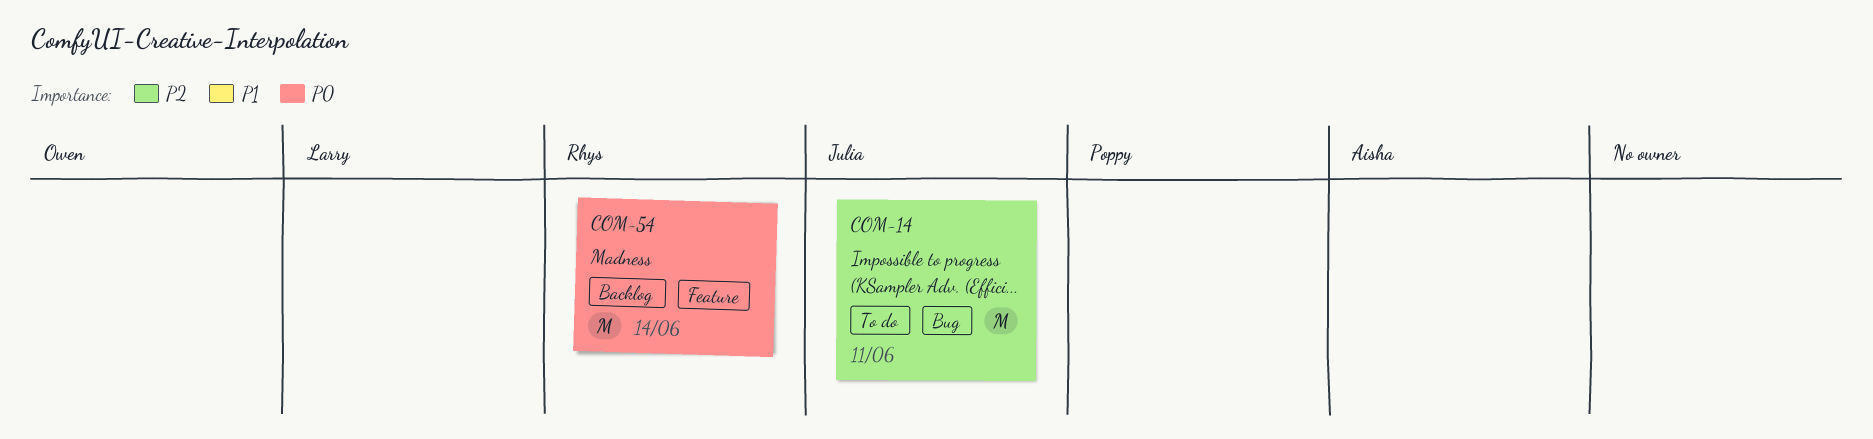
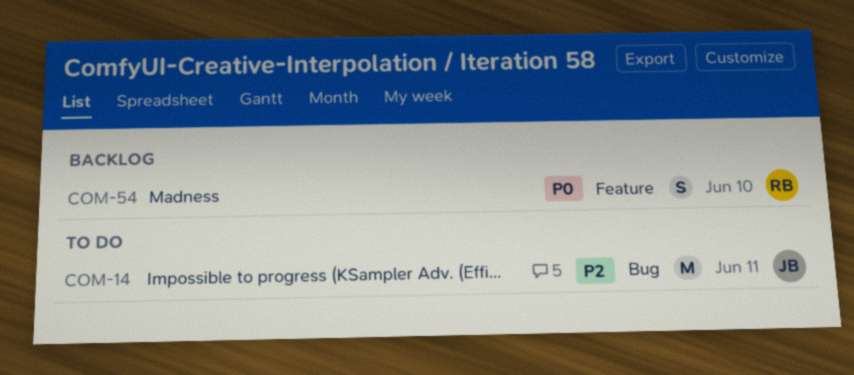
COM-54, estimate: M -> S
COM-54, due: Jun 14 -> Jun 10

